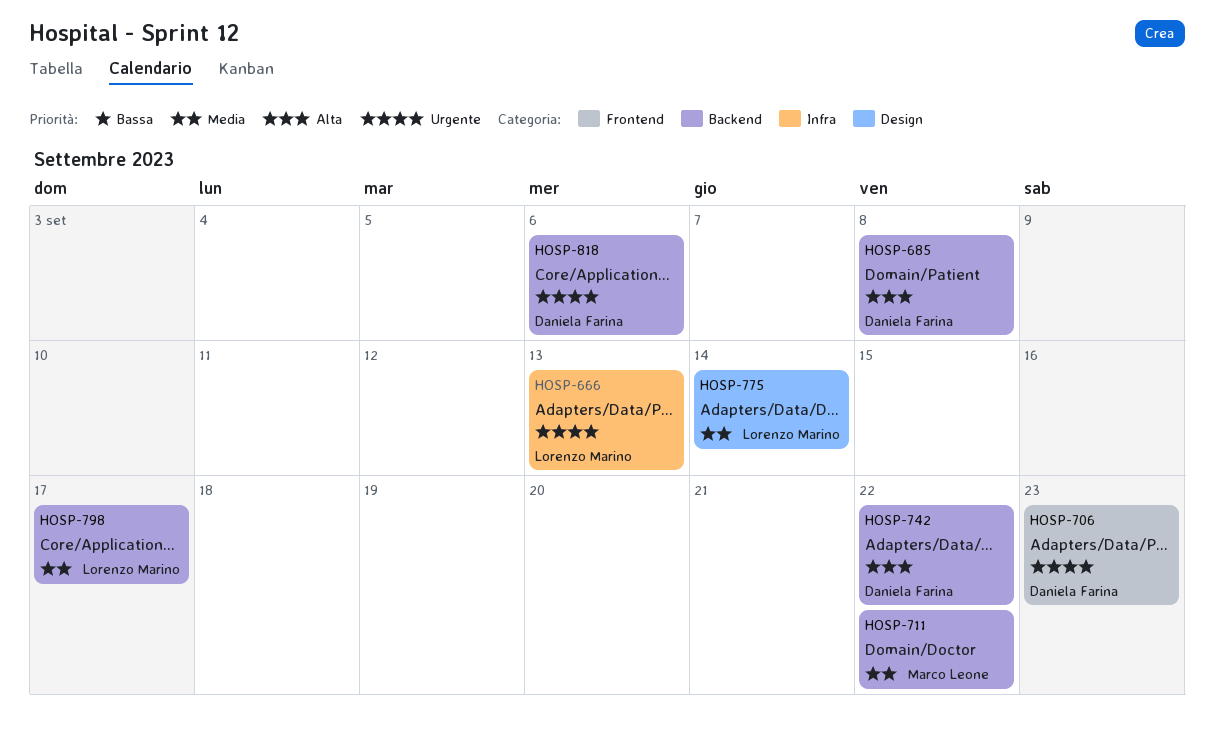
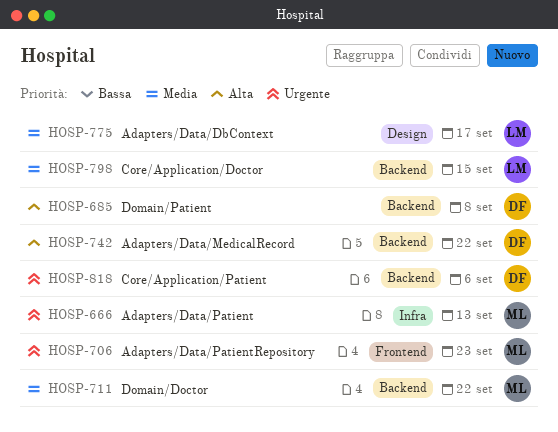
HOSP-666, owner: Lorenzo Marino -> Marco Leone
HOSP-706, owner: Daniela Farina -> Marco Leone
HOSP-775, due: Sep 14 -> Sep 17
HOSP-798, due: Sep 17 -> Sep 15

